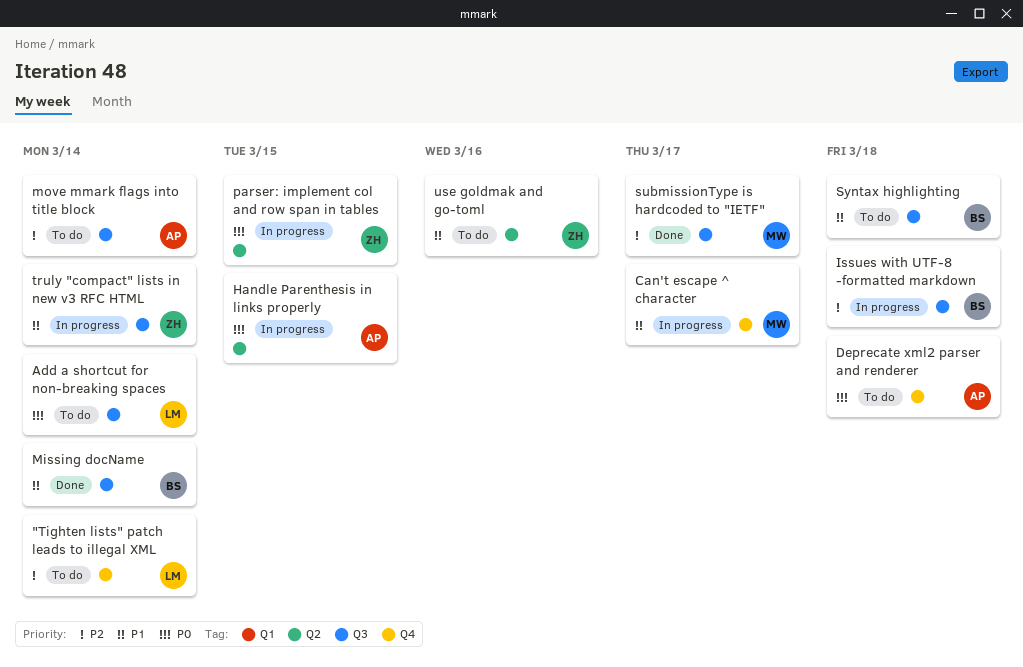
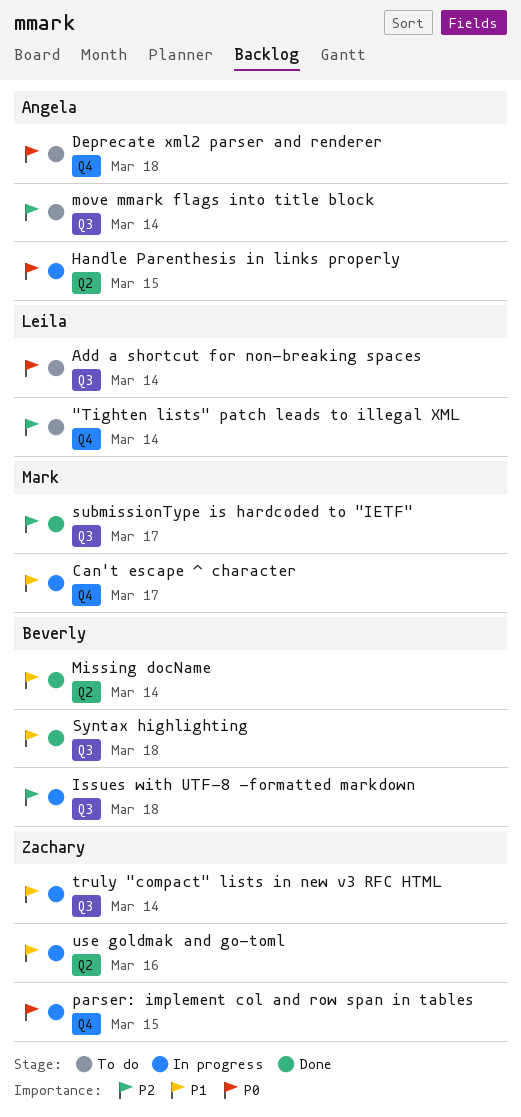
Missing docName, label: Q3 -> Q2
parser: implement col and row span in tables, label: Q2 -> Q4
Syntax highlighting, status: To do -> Done
use goldmak and go-toml, status: To do -> In progress

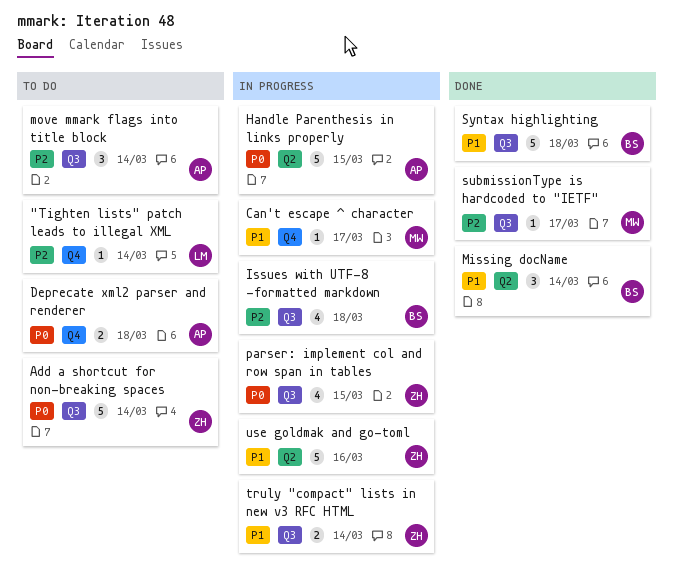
Add a shortcut for non-breaking spaces, owner: Leila -> Zachary
parser: implement col and row span in tables, label: Q4 -> Q3

